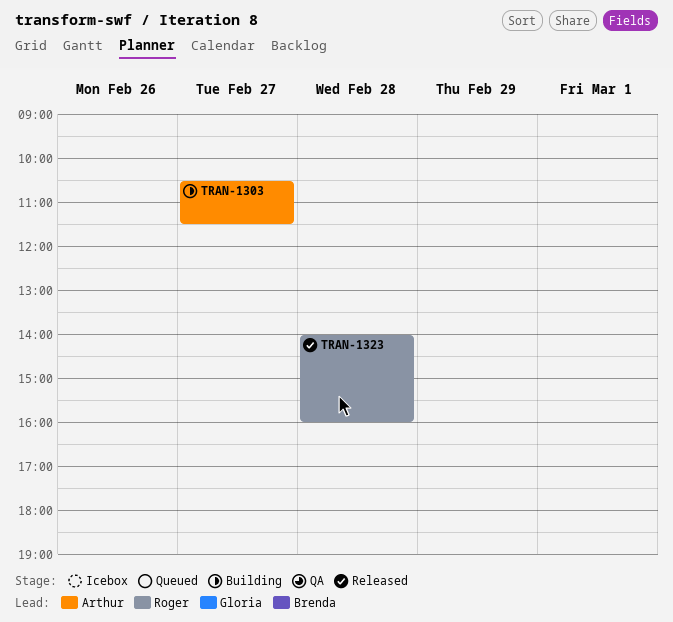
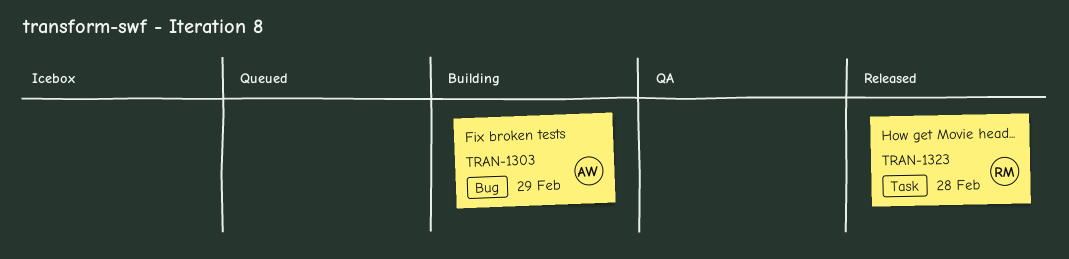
TRAN-1303, day: Feb 27 -> Feb 29

